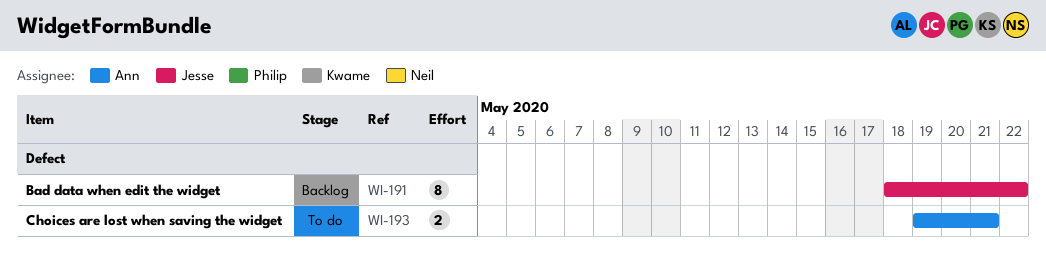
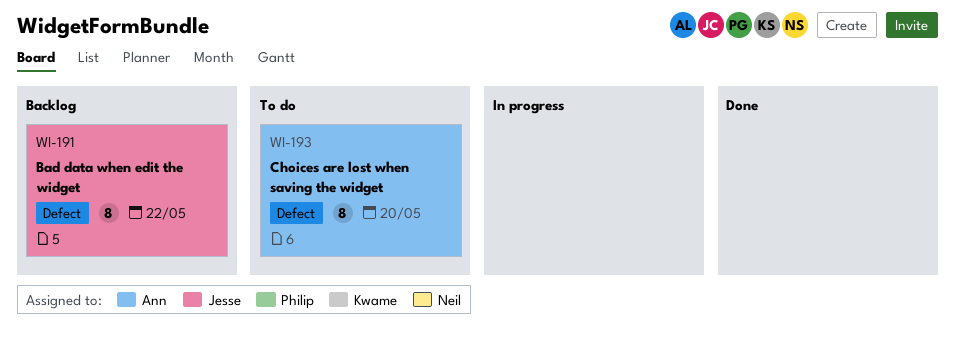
WI-193, estimate: 2 -> 8
WI-193, due: May 21 -> May 20

